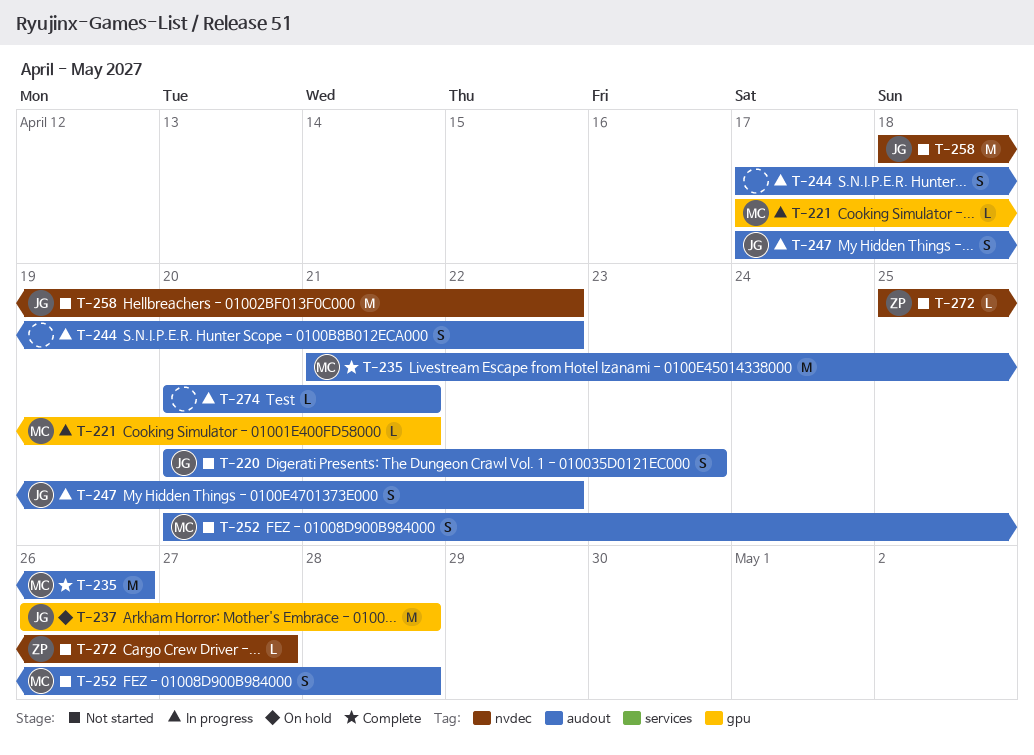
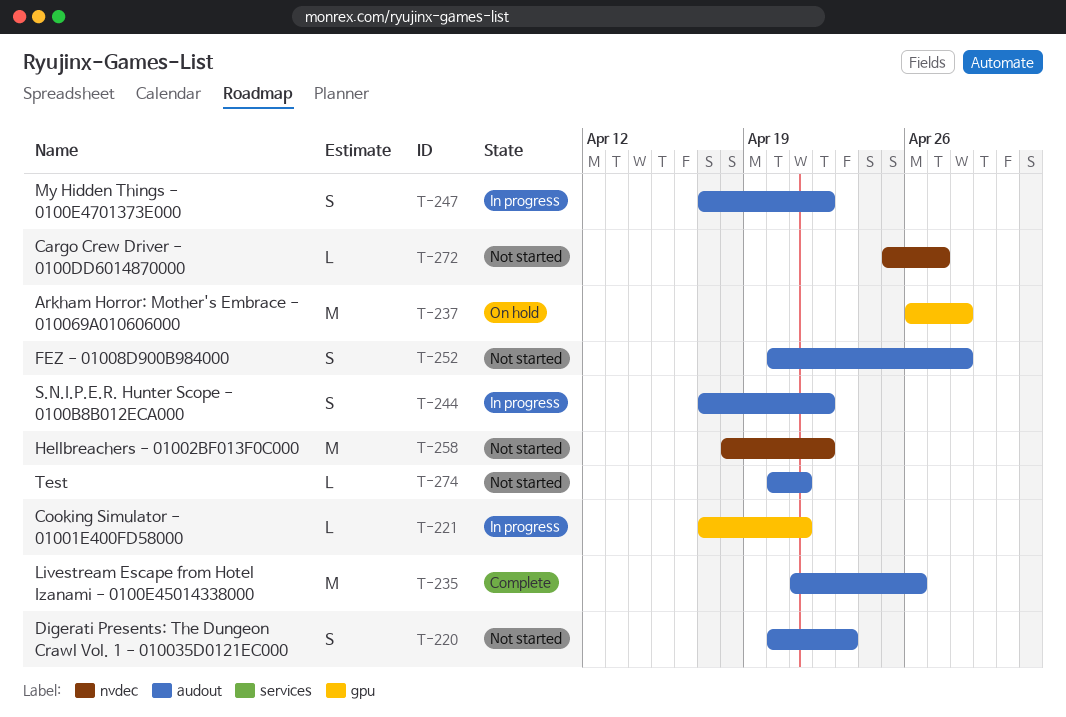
T-274, status: In progress -> Not started

